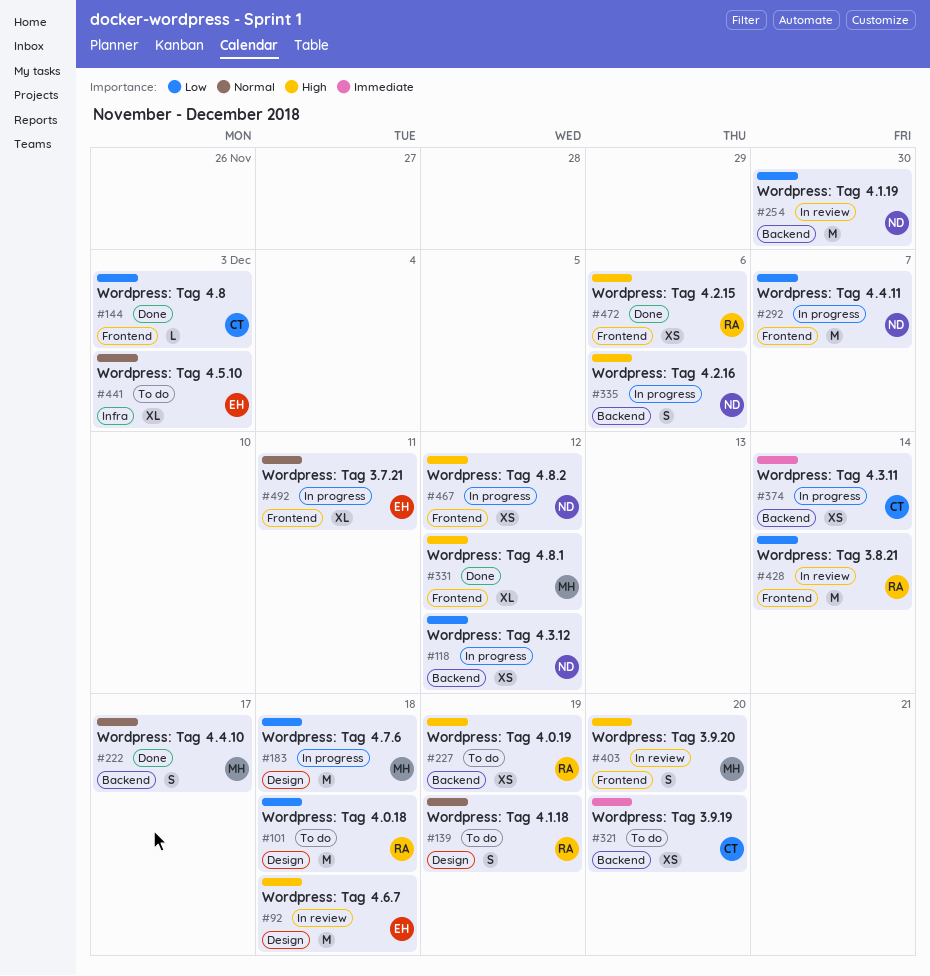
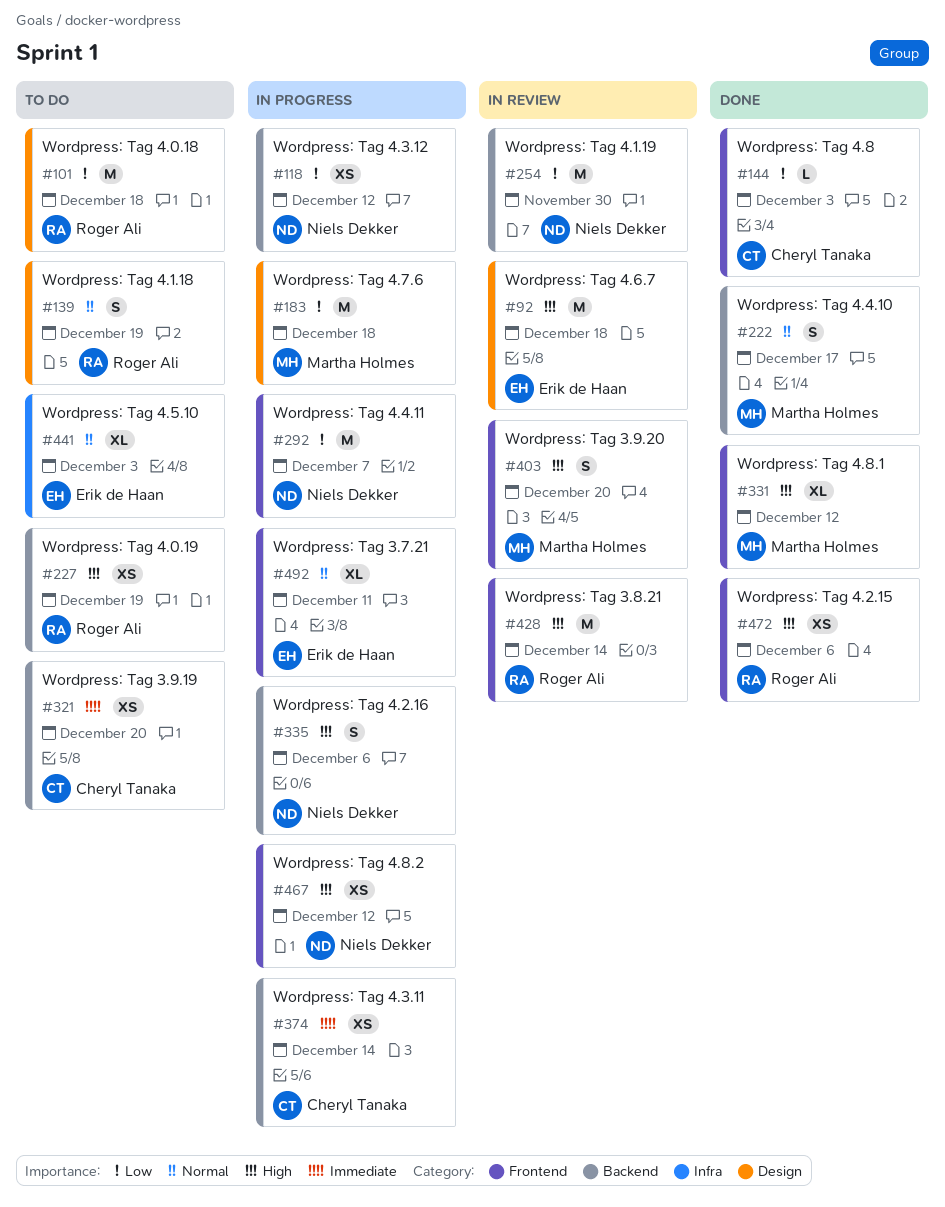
#428, priority: Low -> High

